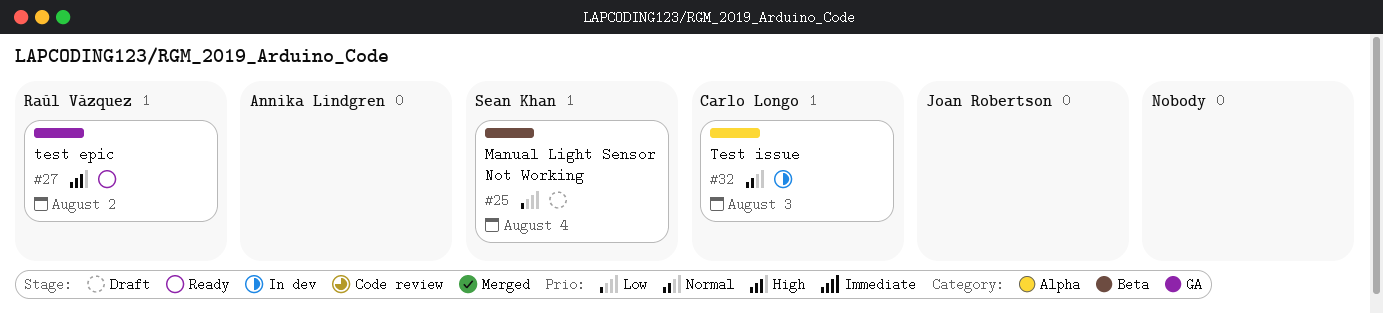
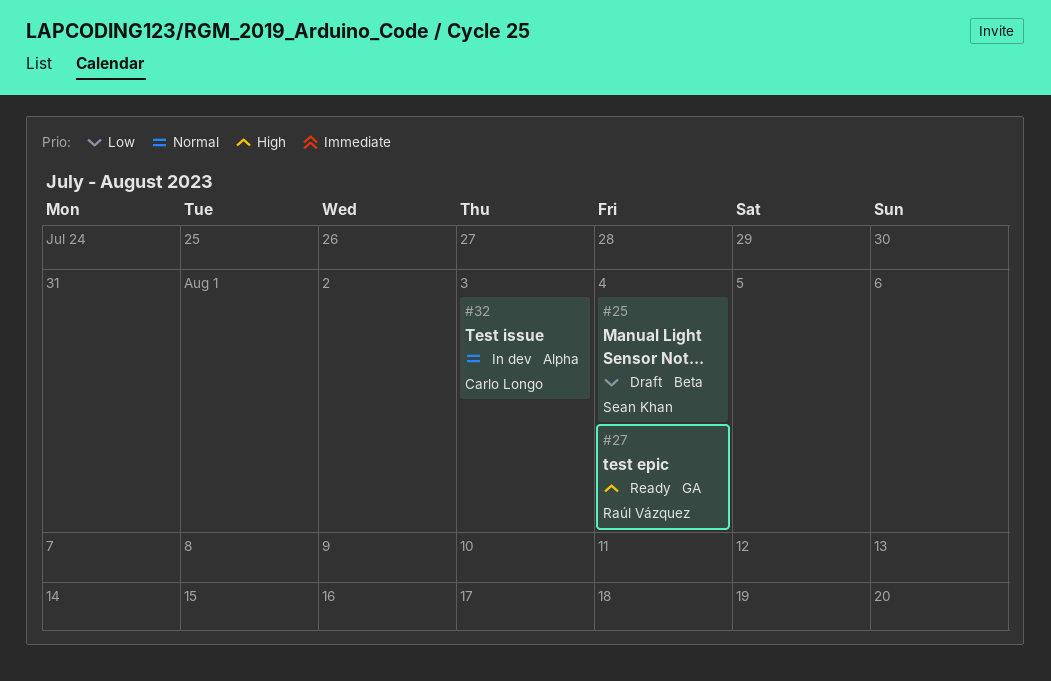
#27, due: Aug 2 -> Aug 4

